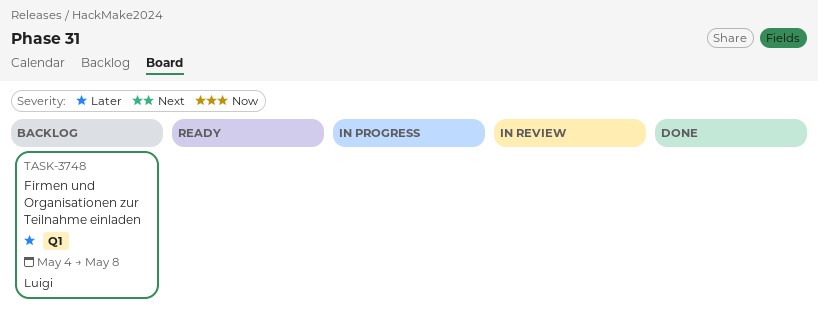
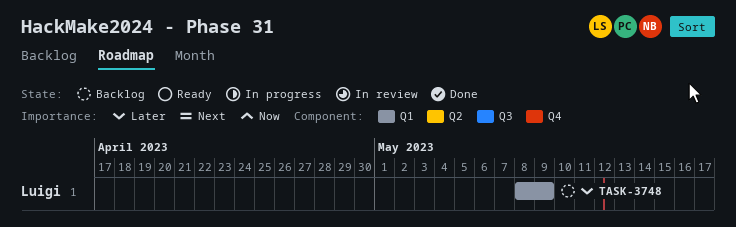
TASK-3748, start: May 4 -> May 8
TASK-3748, due: May 8 -> May 9

